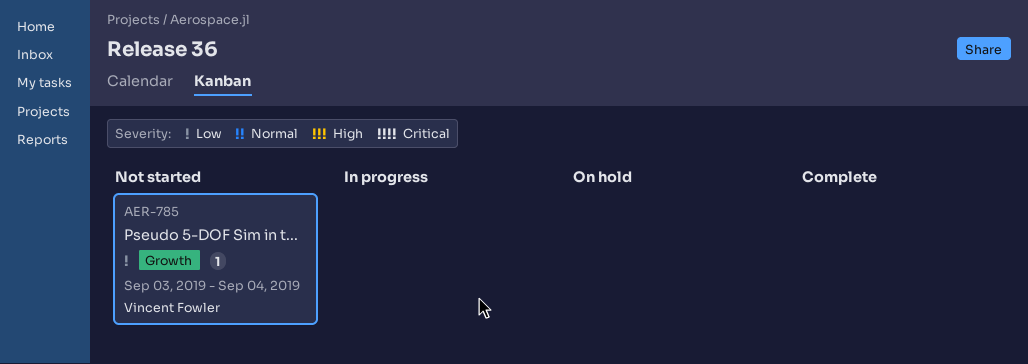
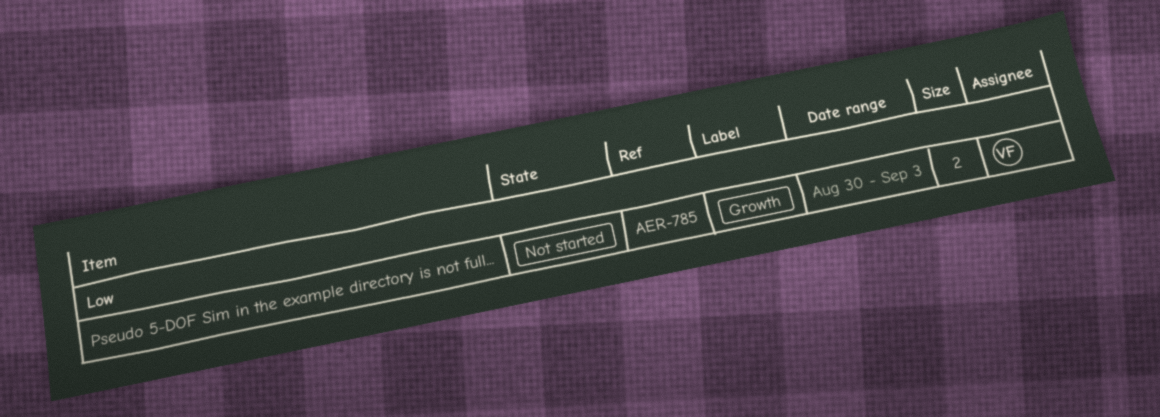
AER-785, estimate: 1 -> 2
AER-785, start: Sep 3 -> Aug 30
AER-785, due: Sep 4 -> Sep 3

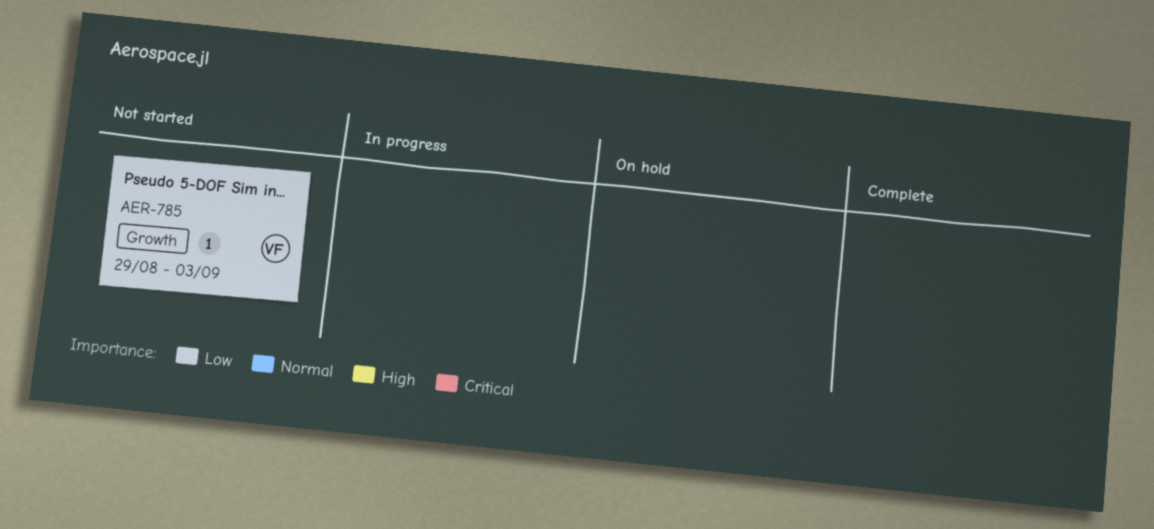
AER-785, estimate: 2 -> 1
AER-785, start: Aug 30 -> Aug 29

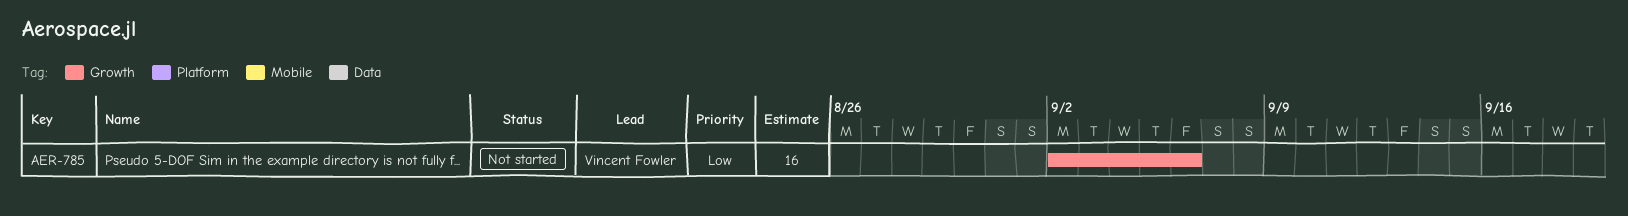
AER-785, estimate: 1 -> 16
AER-785, start: Aug 29 -> Sep 2
AER-785, due: Sep 3 -> Sep 6

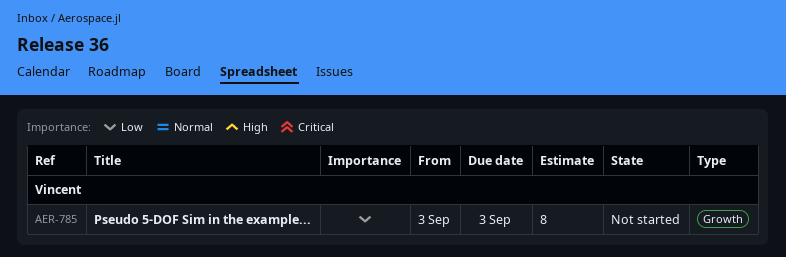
AER-785, estimate: 16 -> 8
AER-785, start: Sep 2 -> Sep 3
AER-785, due: Sep 6 -> Sep 3

